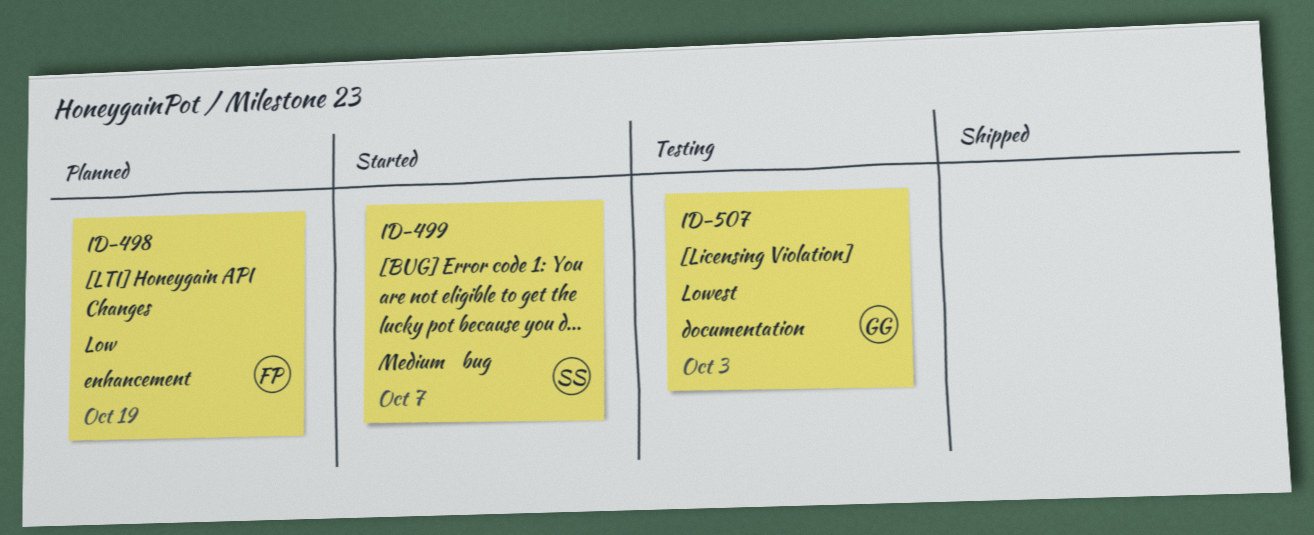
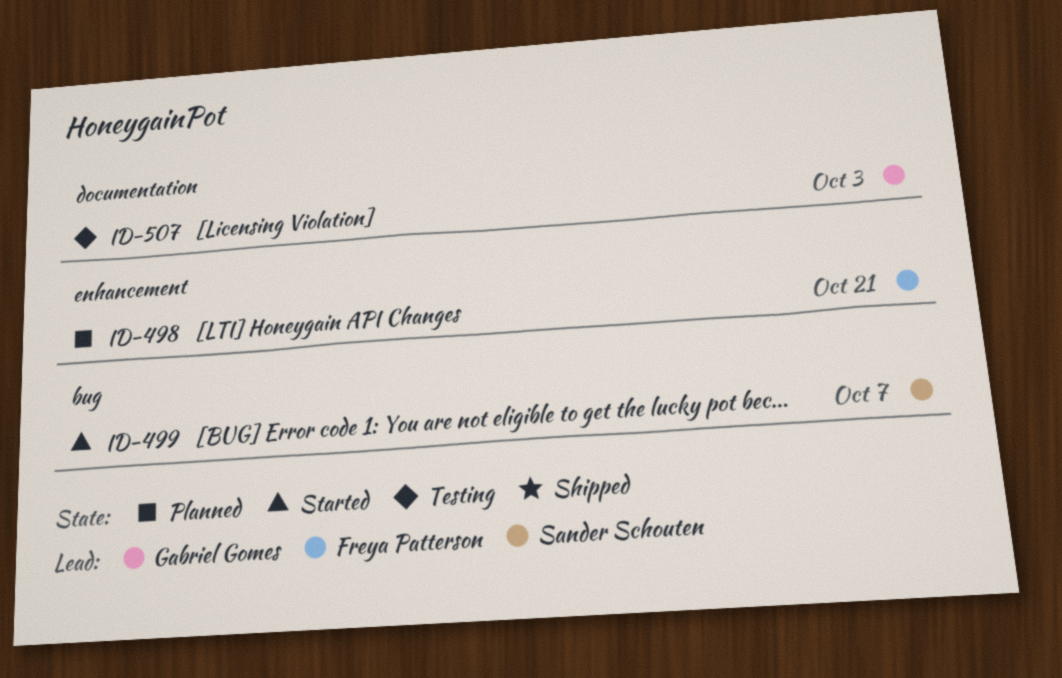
ID-498, due: Oct 19 -> Oct 21

